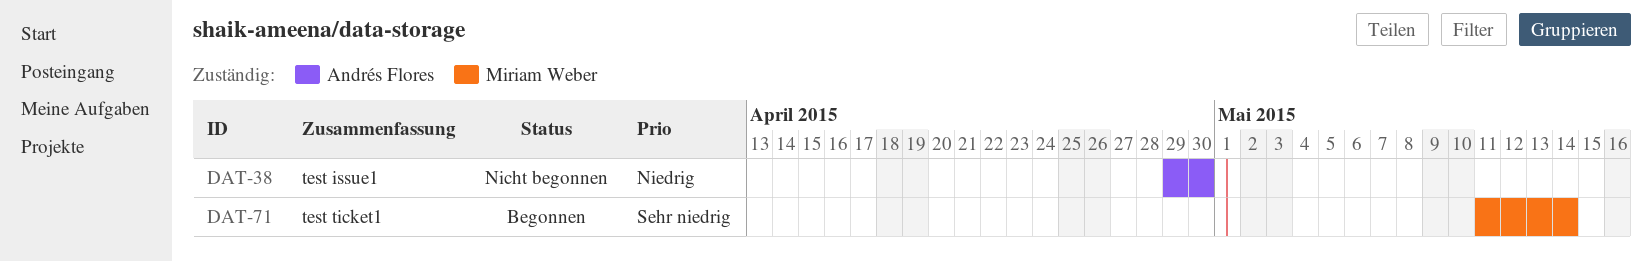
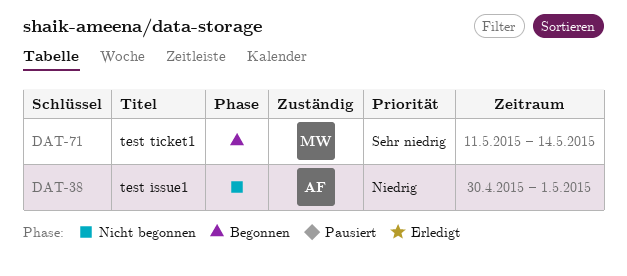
DAT-38, start: Apr 29 -> Apr 30
DAT-38, due: Apr 30 -> May 1

